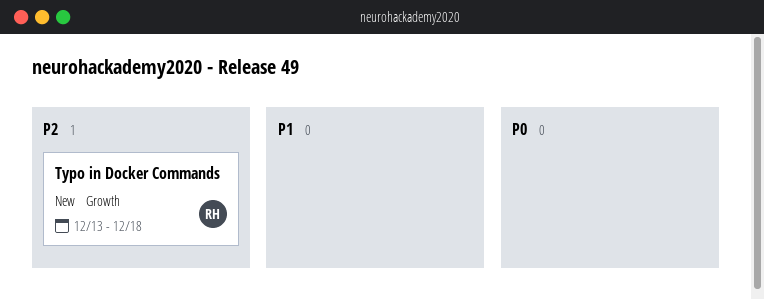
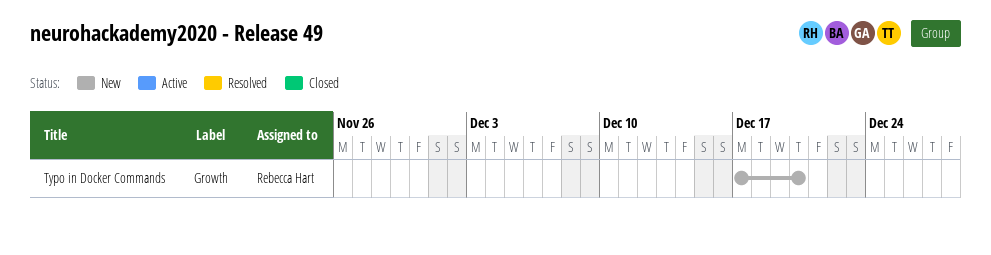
Typo in Docker Commands, start: Dec 13 -> Dec 17
Typo in Docker Commands, due: Dec 18 -> Dec 20

